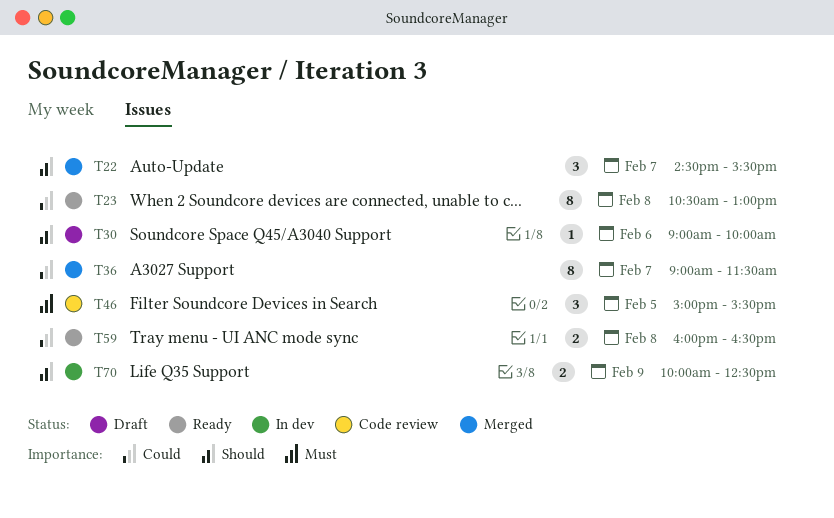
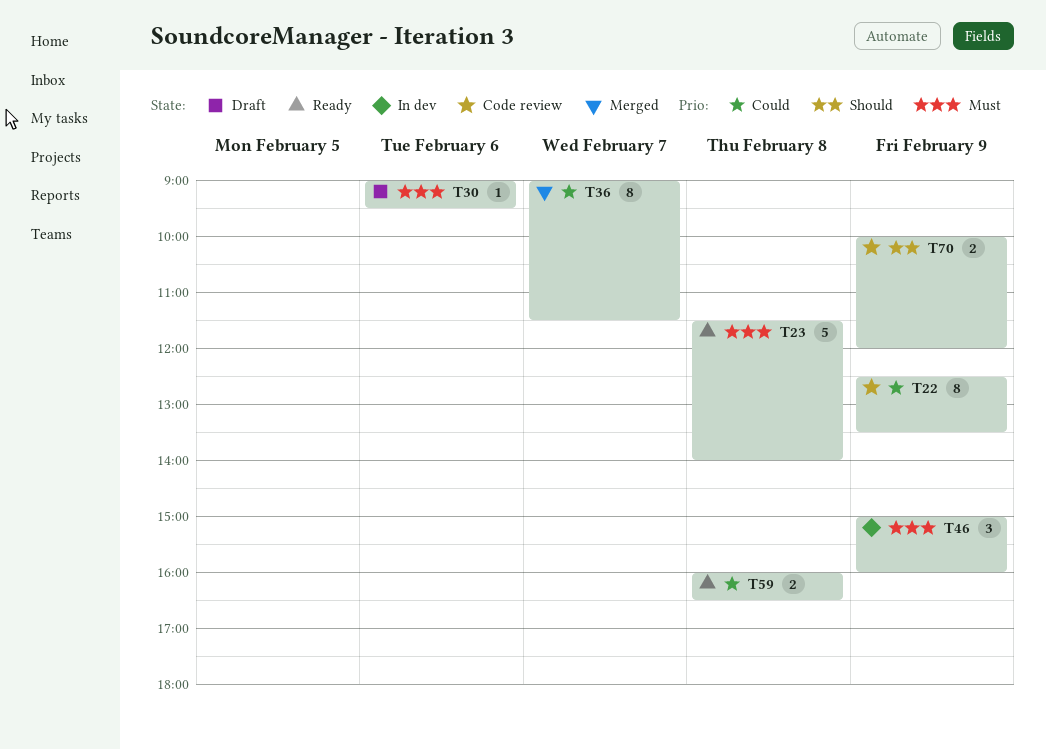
T22, status: Merged -> Code review
T22, priority: Should -> Could
T22, estimate: 3 -> 8
T22, day: Feb 7 -> Feb 9
T22, begins: 14:30 -> 12:30
T22, ends: 15:30 -> 13:30
T23, priority: Could -> Must
T23, estimate: 8 -> 5
T23, begins: 10:30 -> 11:30
T23, ends: 13:00 -> 14:00
T30, priority: Should -> Must
T30, ends: 10:00 -> 09:30
T46, status: Code review -> In dev
T46, day: Feb 5 -> Feb 9
T46, ends: 15:30 -> 16:00
T70, status: In dev -> Code review
T70, ends: 12:30 -> 12:00

